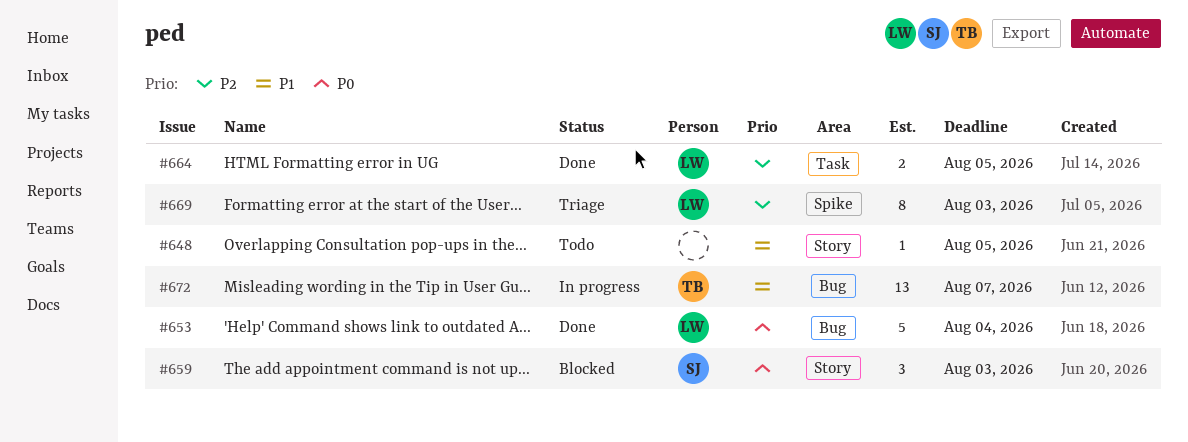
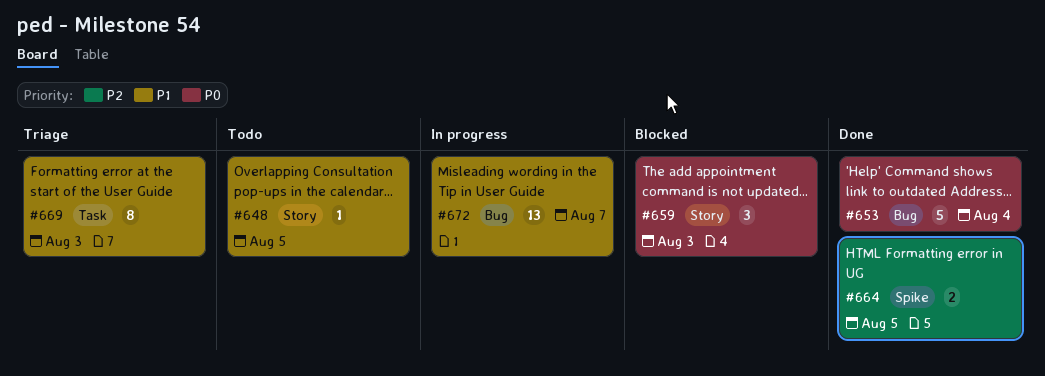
#664, label: Task -> Spike
#669, priority: P2 -> P1
#669, label: Spike -> Task

